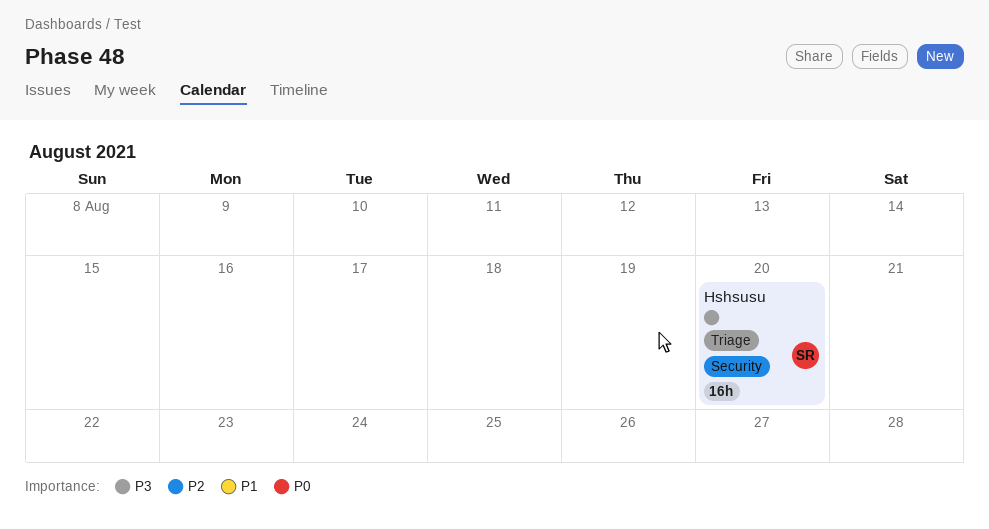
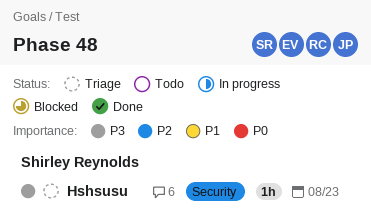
Hshsusu, estimate: 16h -> 1h
Hshsusu, due: Aug 20 -> Aug 23

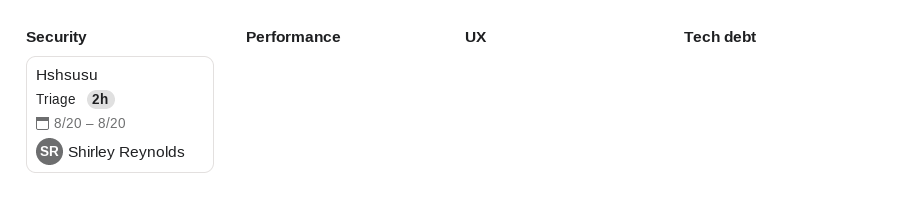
Hshsusu, estimate: 1h -> 2h
Hshsusu, due: Aug 23 -> Aug 20

